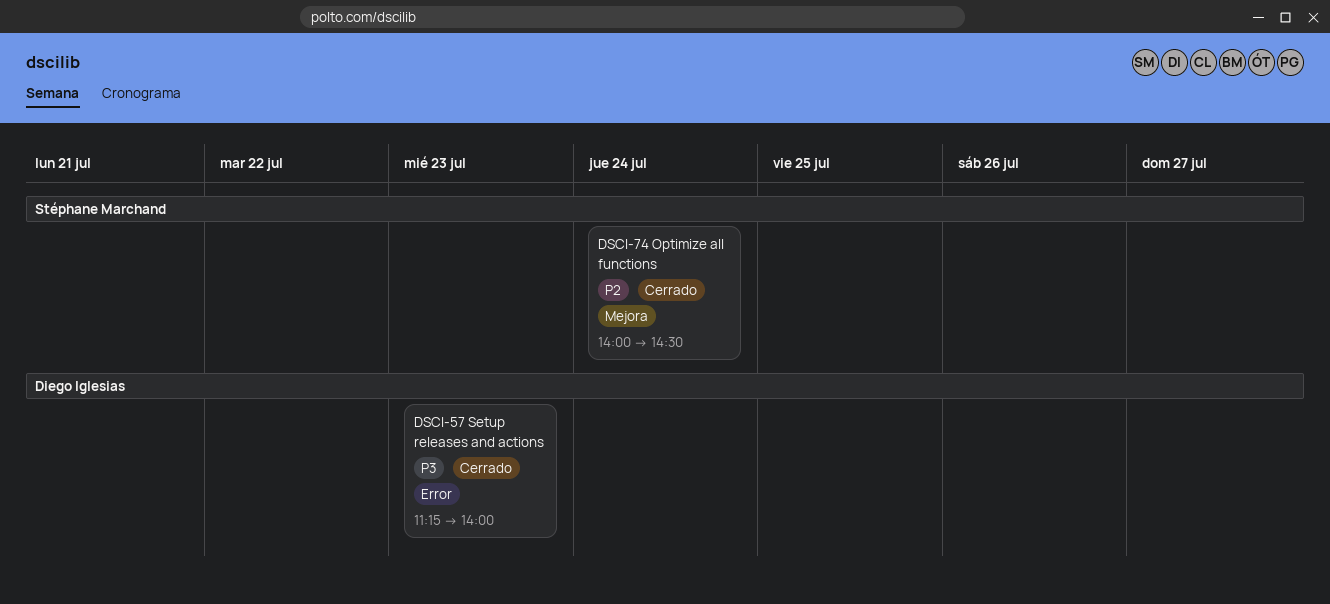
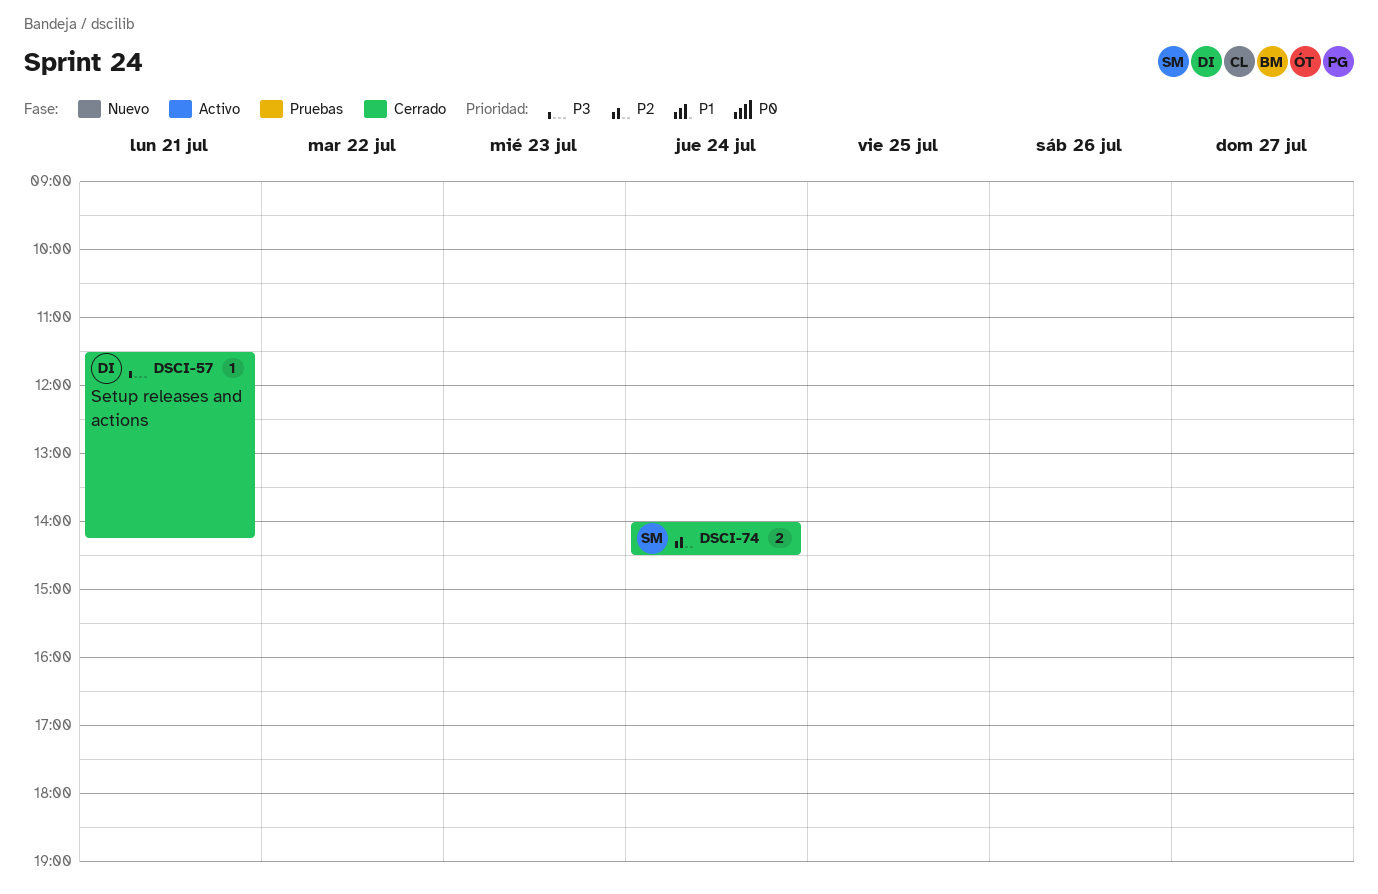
DSCI-57, day: Jul 23 -> Jul 21
DSCI-57, begins: 11:15 -> 11:30
DSCI-57, ends: 14:00 -> 14:15

